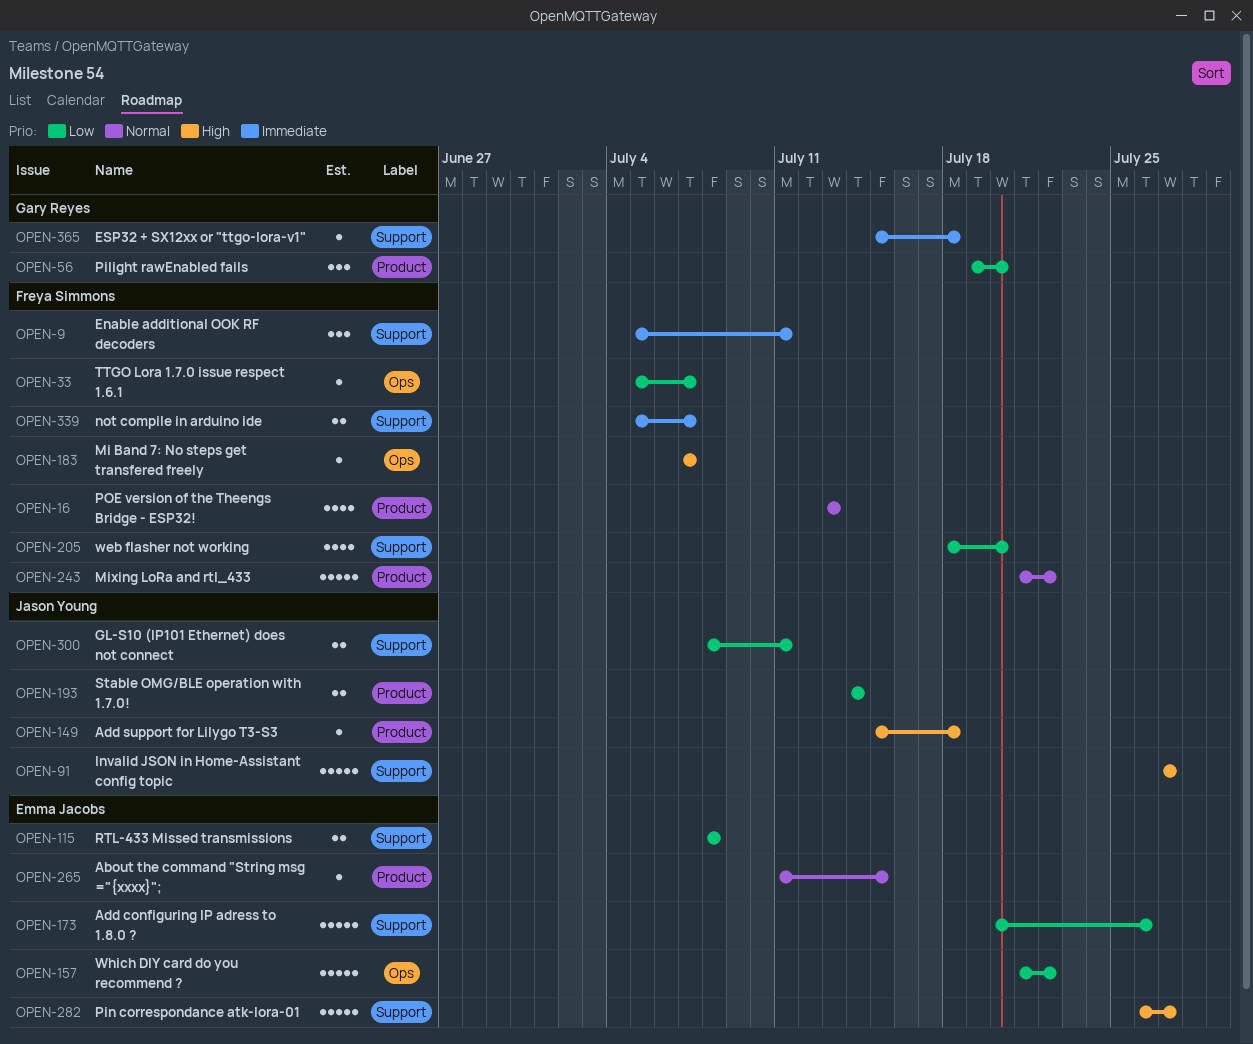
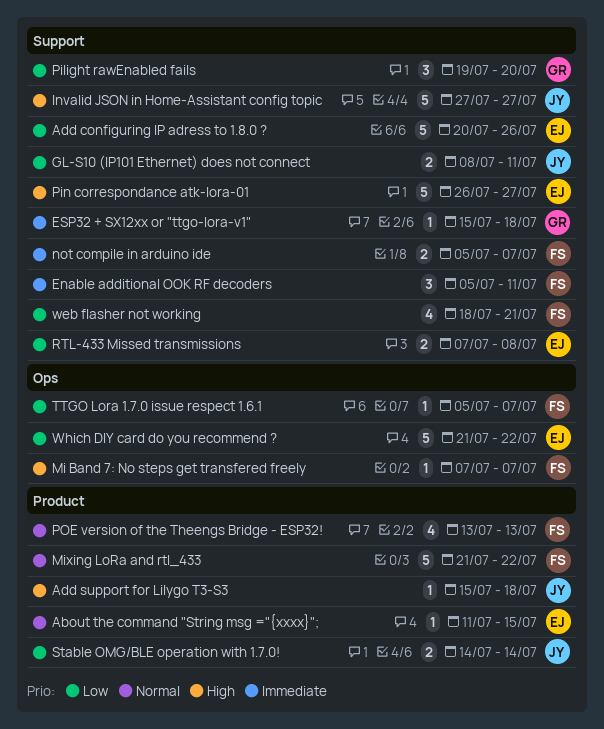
Pilight rawEnabled fails, label: Product -> Support
RTL-433 Missed transmissions, start: Jul 8 -> Jul 7
web flasher not working, due: Jul 20 -> Jul 21

